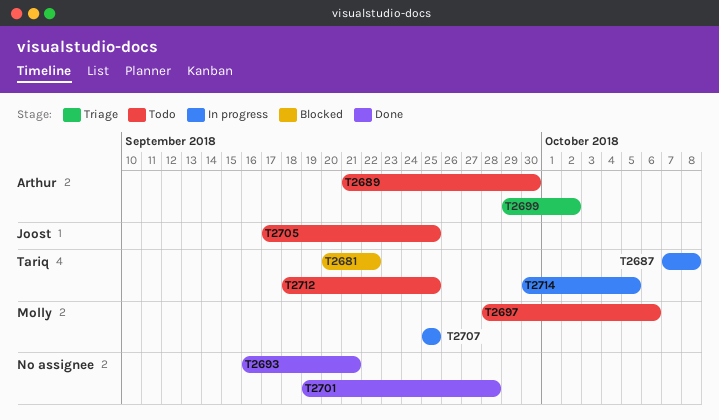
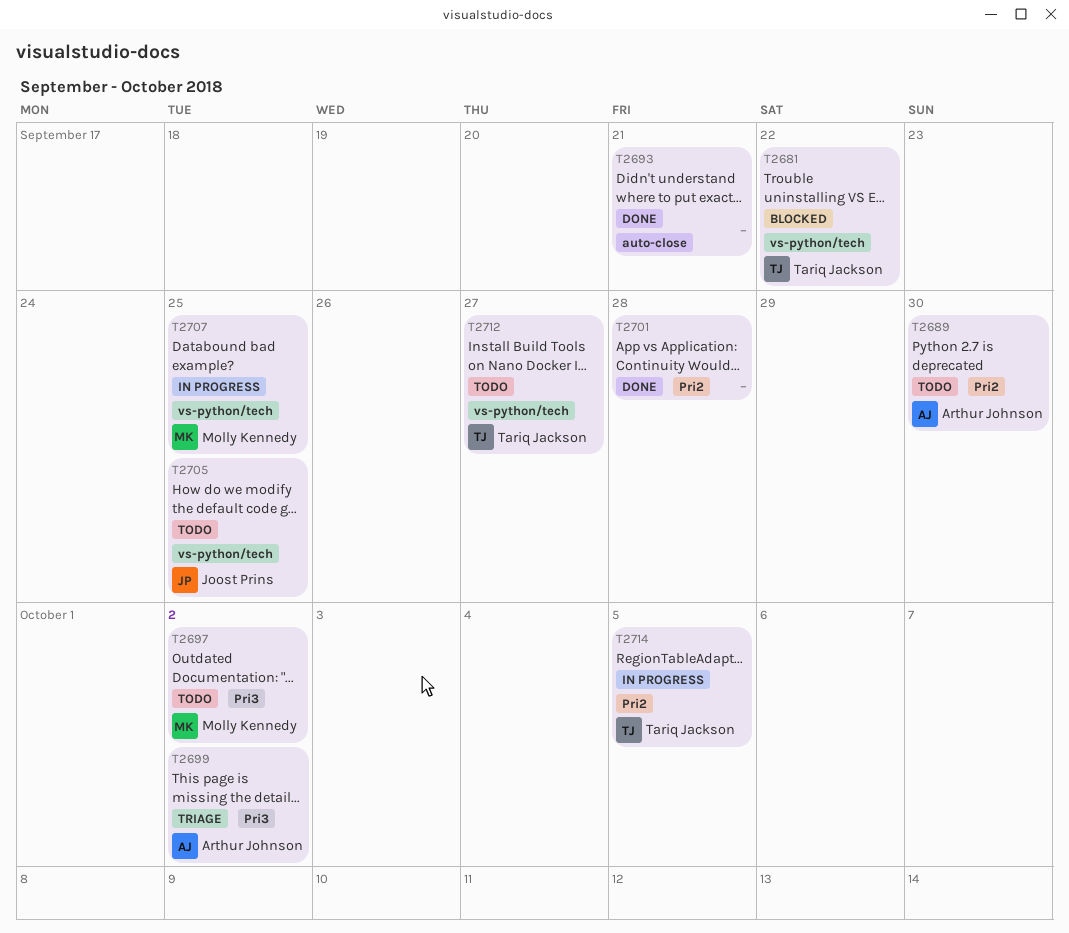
T2687: present -> none
T2697, due: Oct 6 -> Oct 2
T2712, due: Sep 25 -> Sep 27

